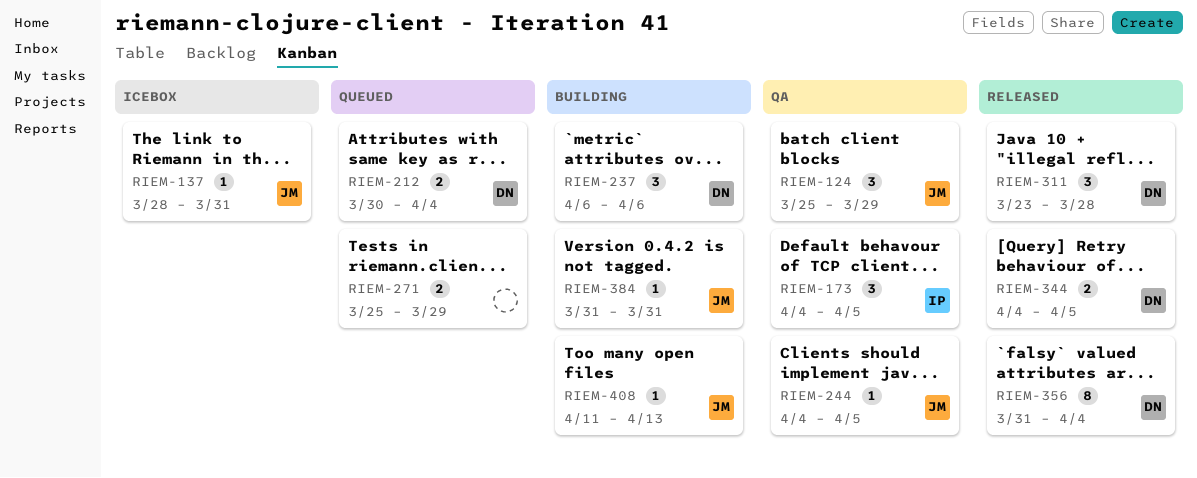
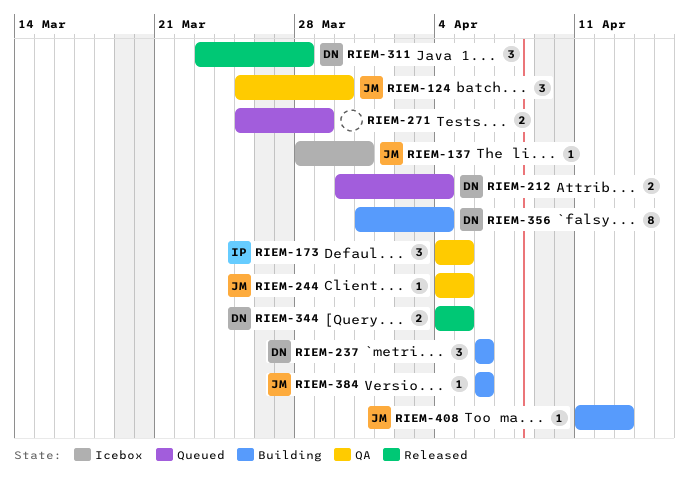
RIEM-124, due: Mar 29 -> Mar 30
RIEM-356, status: Released -> Building
RIEM-384, start: Mar 31 -> Apr 6
RIEM-384, due: Mar 31 -> Apr 6

